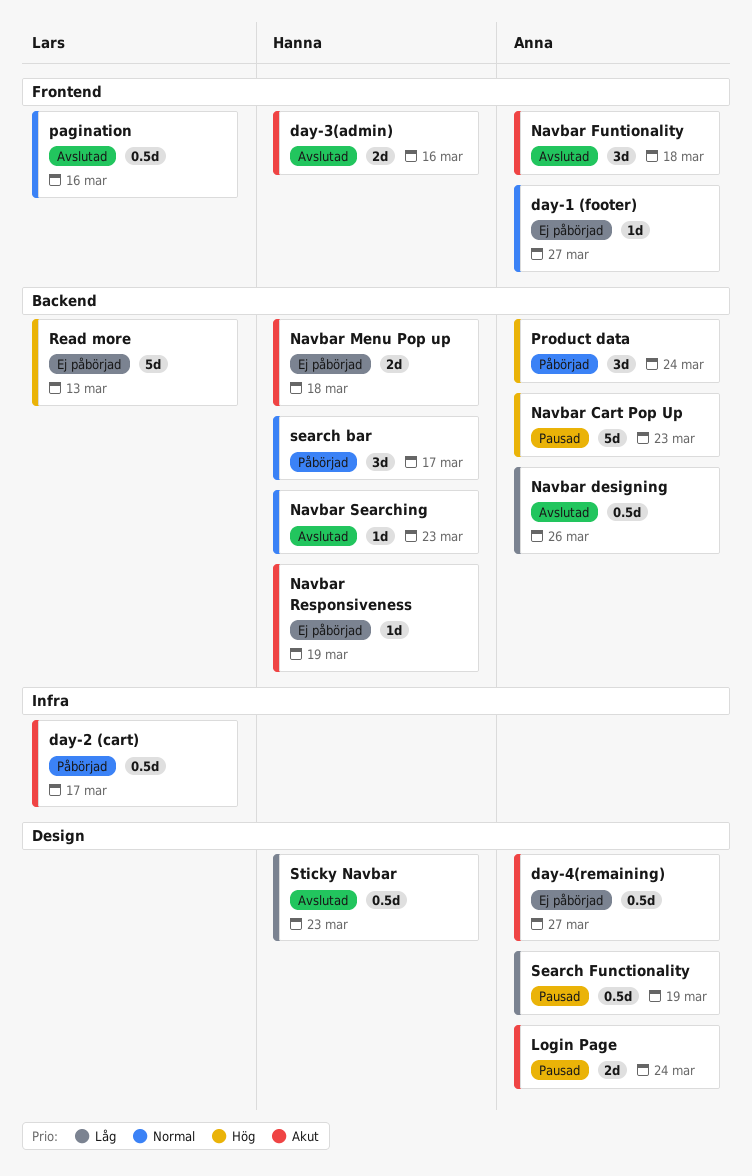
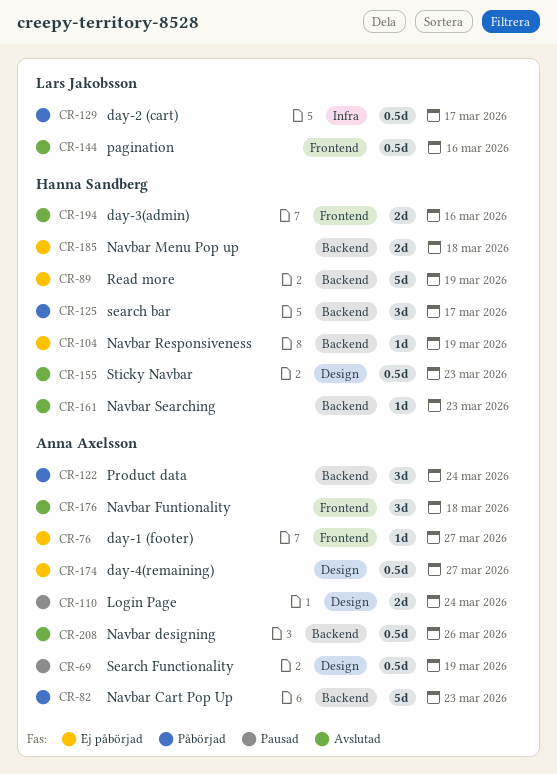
Navbar Cart Pop Up, status: Pausad -> Påbörjad
Read more, owner: Lars Jakobsson -> Hanna Sandberg
Read more, due: Mar 13 -> Mar 19

